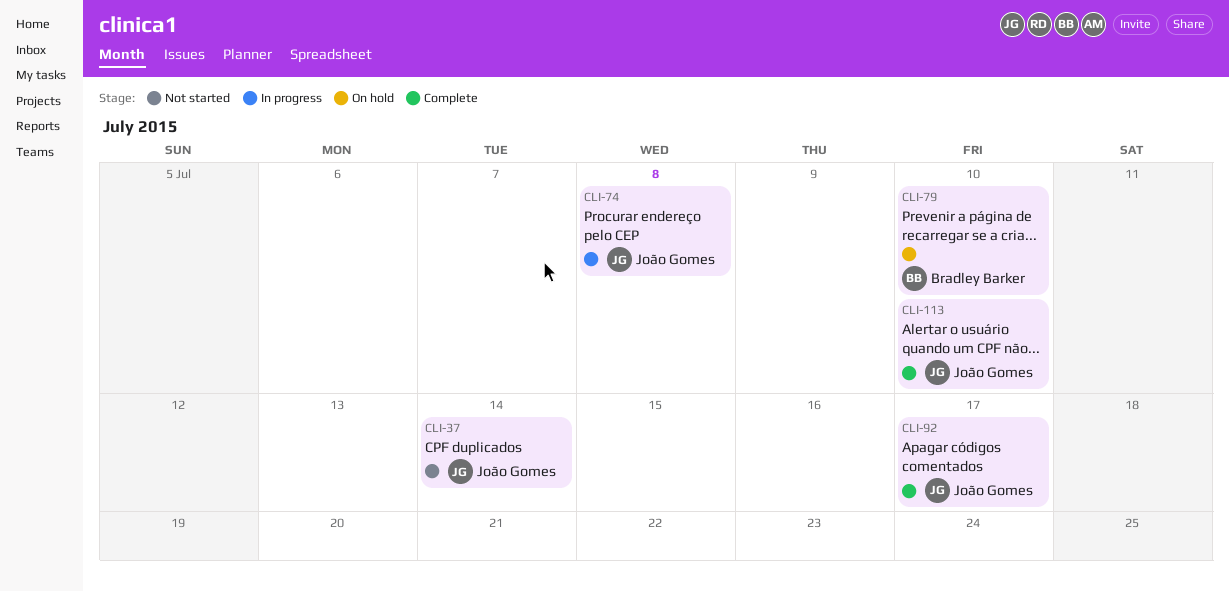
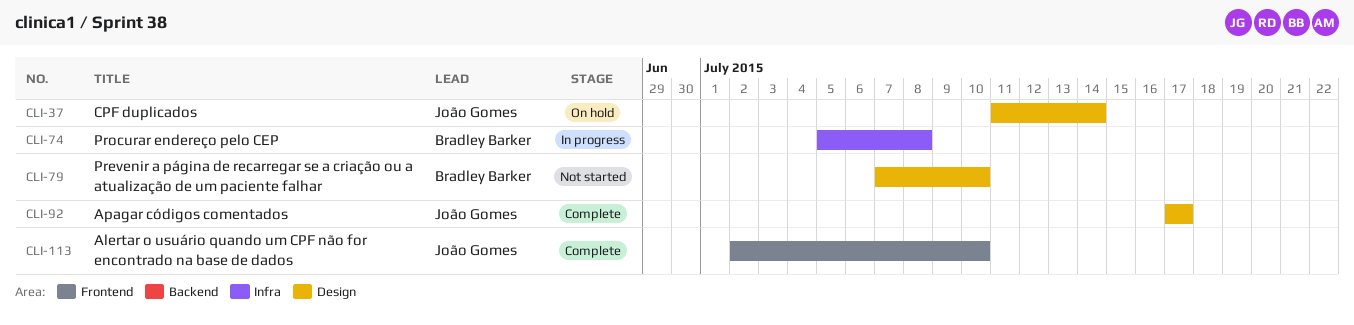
CLI-37, status: Not started -> On hold
CLI-74, owner: João Gomes -> Bradley Barker
CLI-79, status: On hold -> Not started

